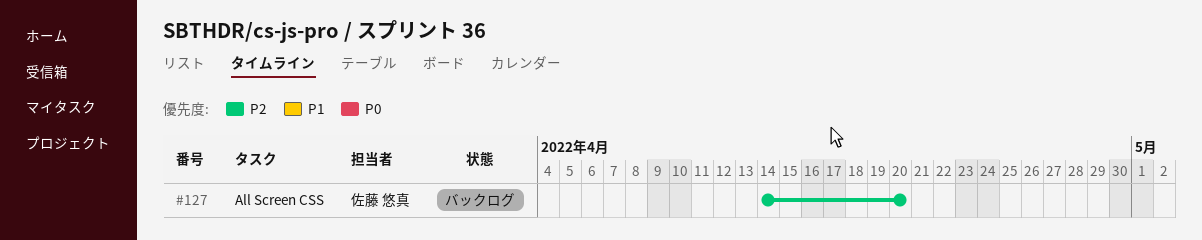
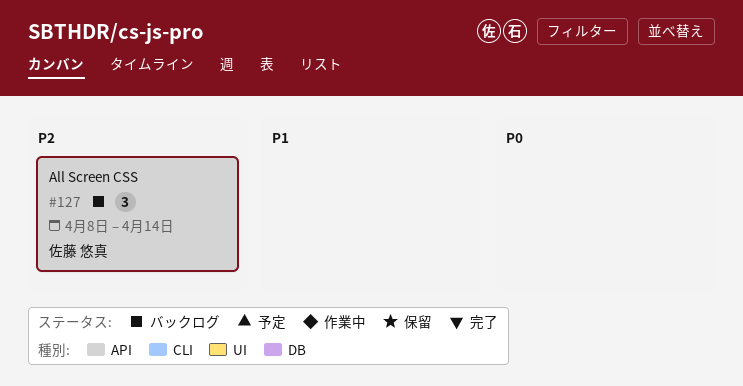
#127, start: Apr 14 -> Apr 8
#127, due: Apr 20 -> Apr 14

